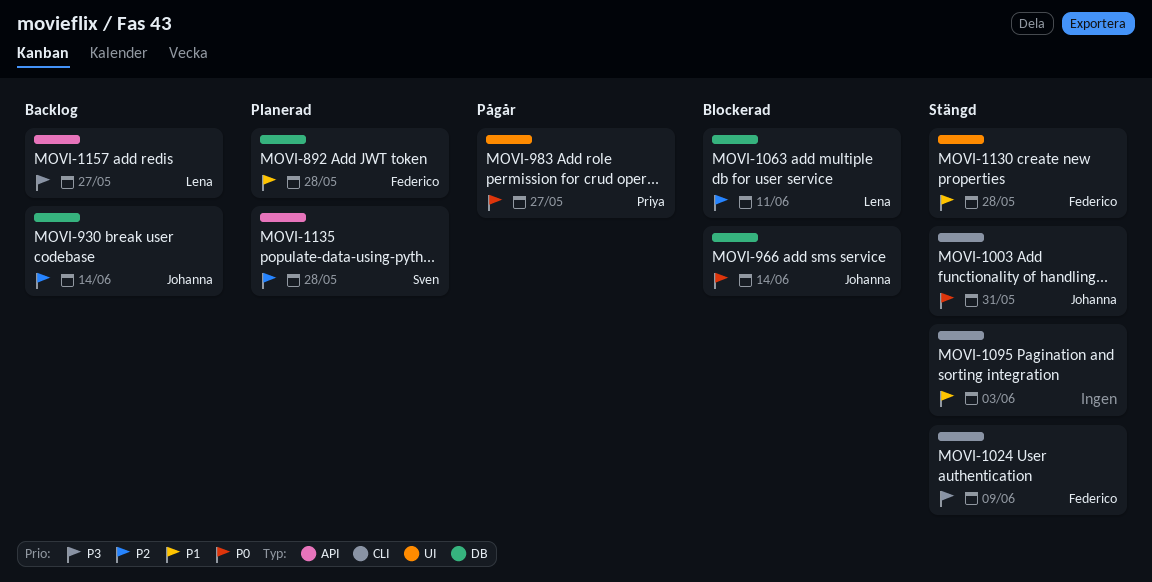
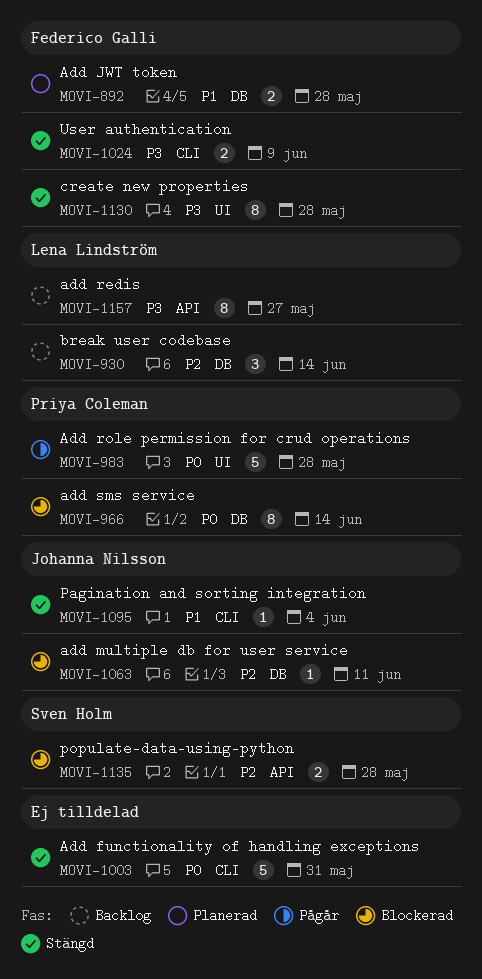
MOVI-930, owner: Johanna Nilsson -> Lena Lindström
MOVI-966, owner: Johanna Nilsson -> Priya Coleman
MOVI-983, due: May 27 -> May 28
MOVI-1003, owner: Johanna Nilsson -> none
MOVI-1063, owner: Lena Lindström -> Johanna Nilsson
MOVI-1095, owner: none -> Johanna Nilsson
MOVI-1095, due: Jun 3 -> Jun 4
MOVI-1130, priority: P1 -> P3
MOVI-1135, status: Planerad -> Blockerad

